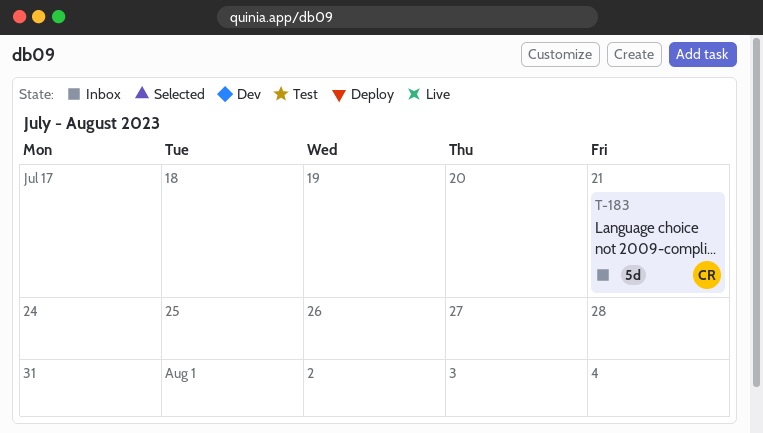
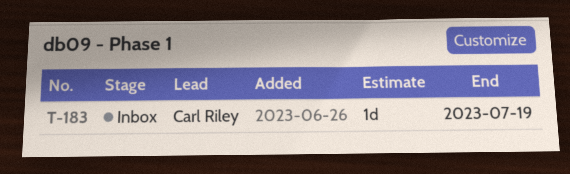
T-183, estimate: 5d -> 1d
T-183, due: Jul 21 -> Jul 19

